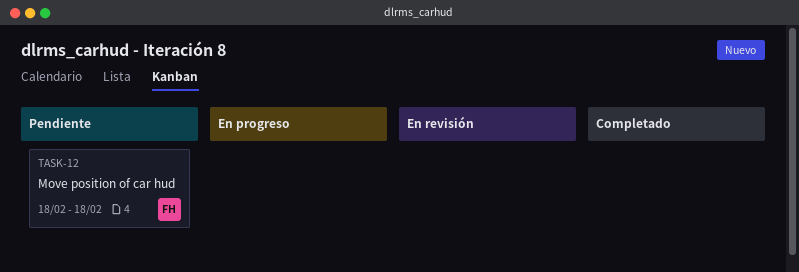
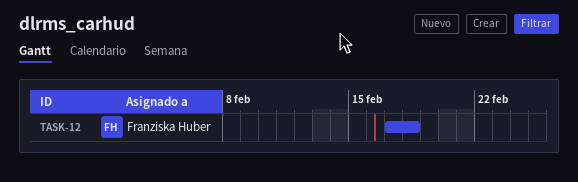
TASK-12, start: Feb 18 -> Feb 17

